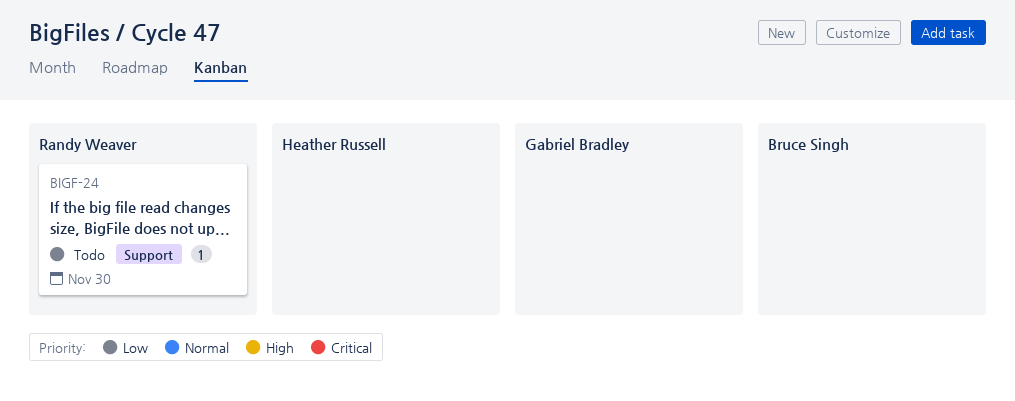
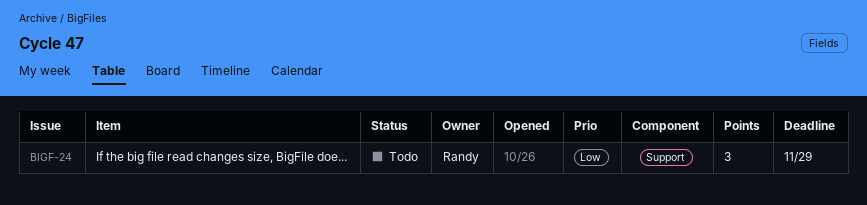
BIGF-24, estimate: 1 -> 3
BIGF-24, due: Nov 30 -> Nov 29

